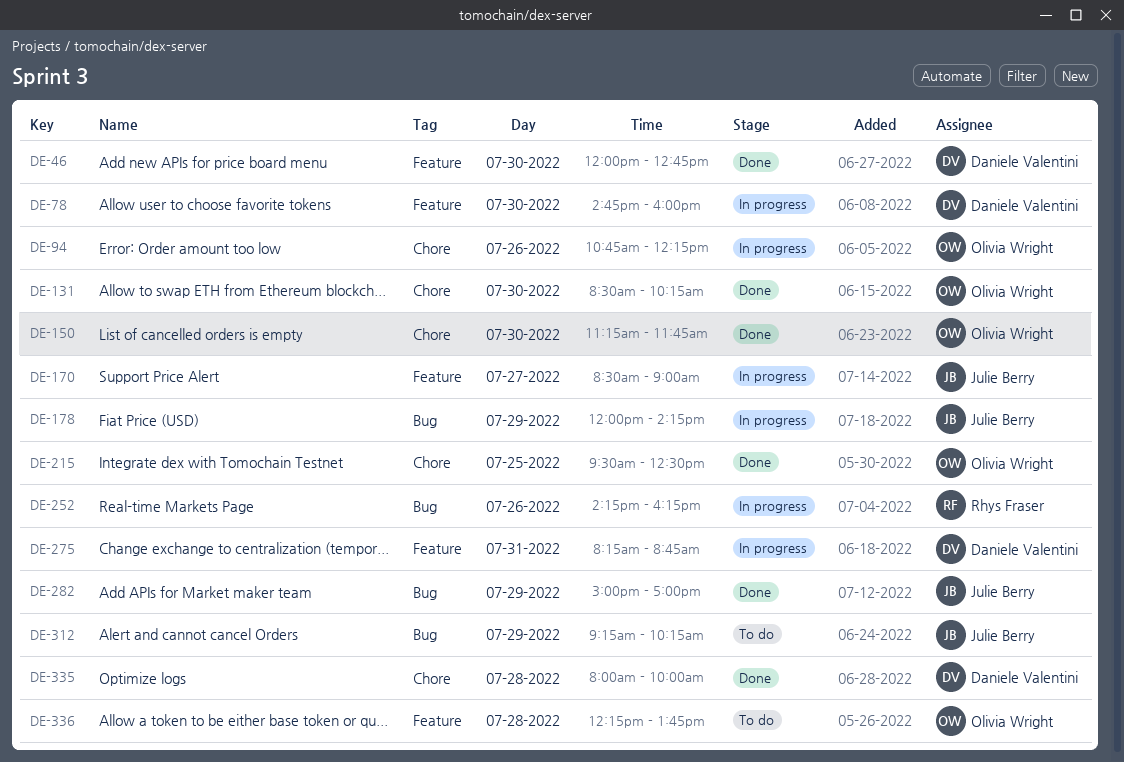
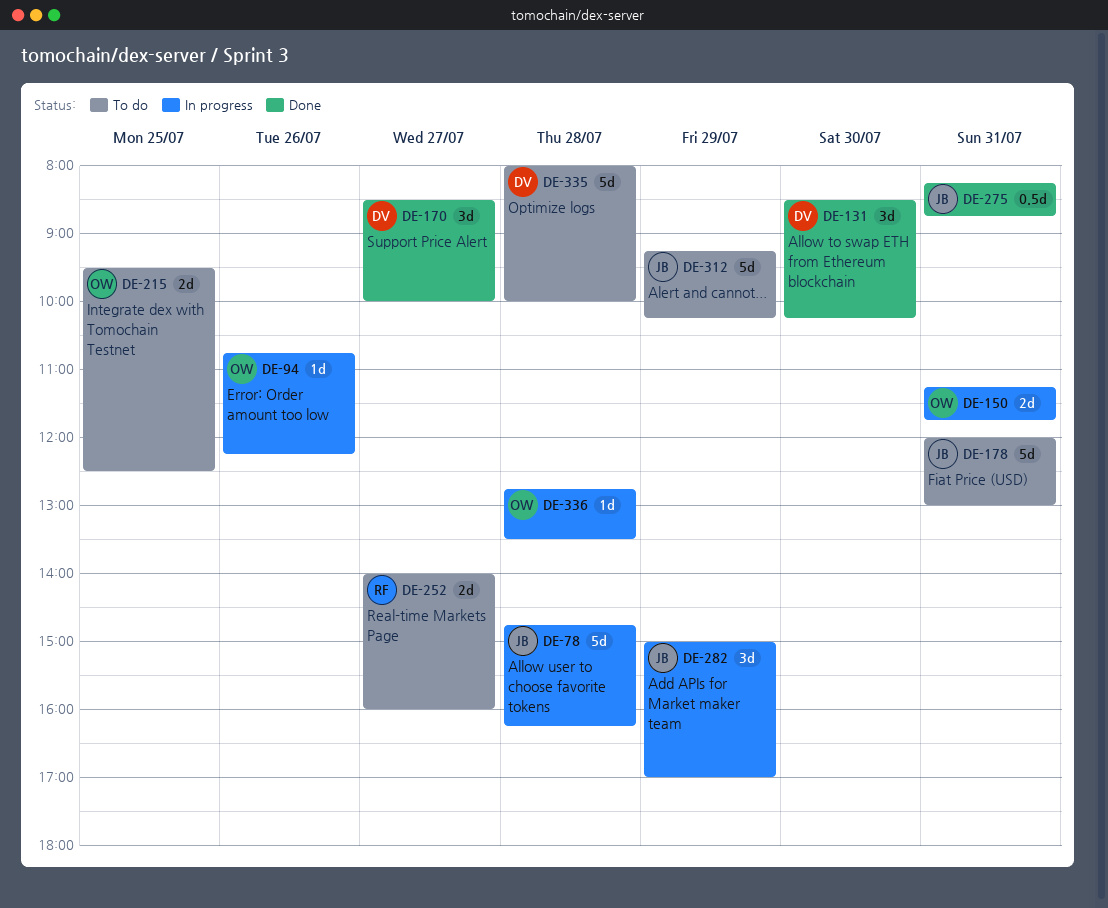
DE-46: present -> none
DE-78, owner: Daniele Valentini -> Julie Berry
DE-78, day: Jul 30 -> Jul 28
DE-78, ends: 16:00 -> 16:15
DE-131, owner: Olivia Wright -> Daniele Valentini
DE-150, status: Done -> In progress
DE-150, day: Jul 30 -> Jul 31
DE-170, status: In progress -> Done
DE-170, owner: Julie Berry -> Daniele Valentini
DE-170, ends: 09:00 -> 10:00
DE-178, status: In progress -> To do
DE-178, day: Jul 29 -> Jul 31
DE-178, ends: 14:15 -> 13:00
DE-215, status: Done -> To do
DE-252, status: In progress -> To do
DE-252, day: Jul 26 -> Jul 27
DE-252, begins: 14:15 -> 14:00
DE-252, ends: 16:15 -> 16:00
DE-275, status: In progress -> Done
DE-275, owner: Daniele Valentini -> Julie Berry
DE-282, status: Done -> In progress
DE-335, status: Done -> To do
DE-336, status: To do -> In progress
DE-336, begins: 12:15 -> 12:45
DE-336, ends: 13:45 -> 13:30

